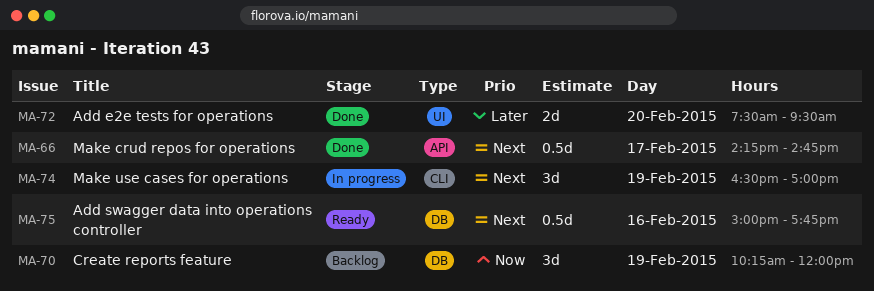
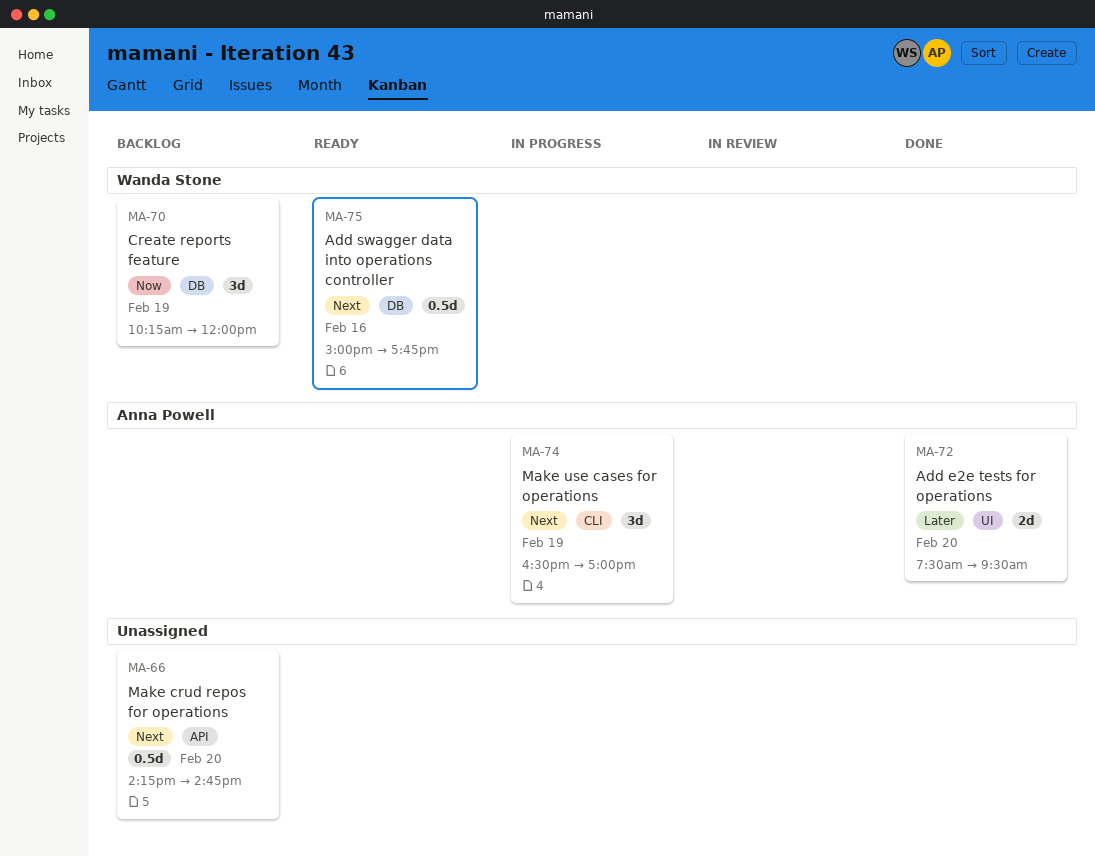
MA-66, status: Done -> Backlog
MA-66, day: Feb 17 -> Feb 20

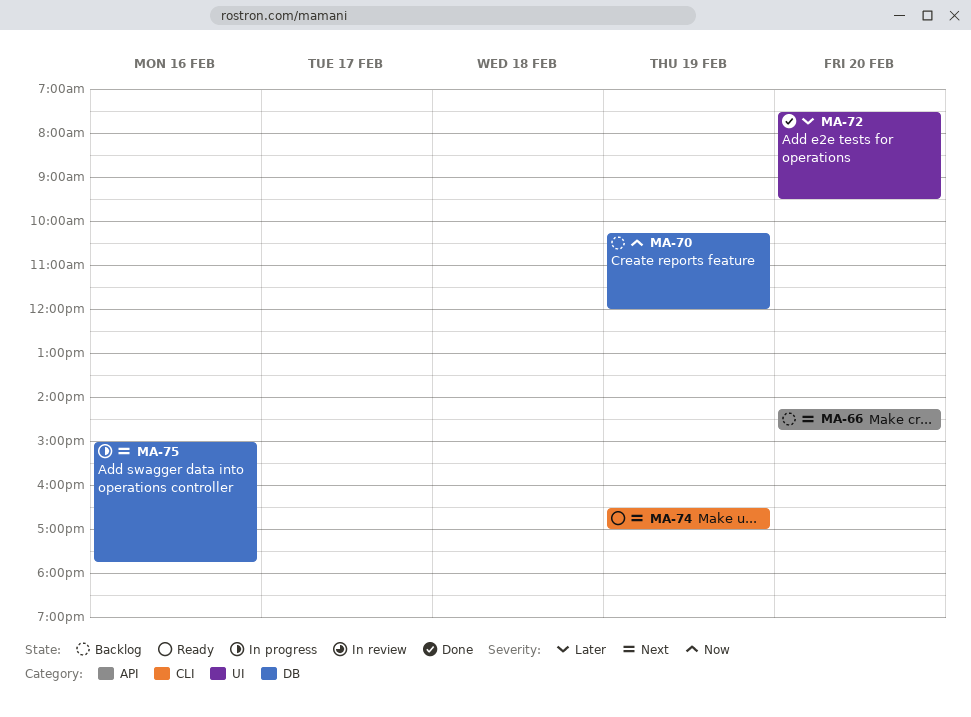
MA-74, status: In progress -> Ready
MA-75, status: Ready -> In progress

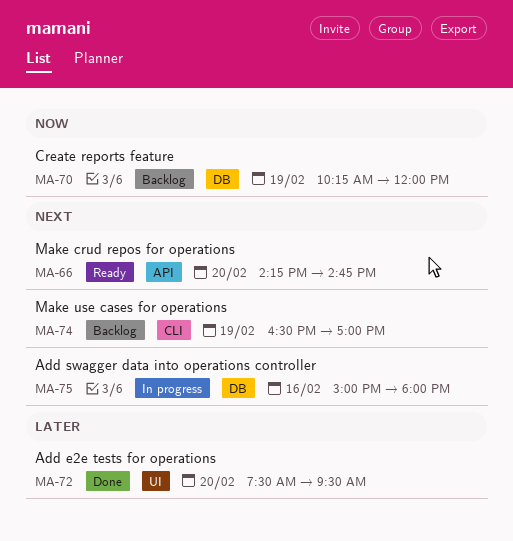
MA-66, status: Backlog -> Ready
MA-74, status: Ready -> Backlog
MA-75, ends: 17:45 -> 18:00

